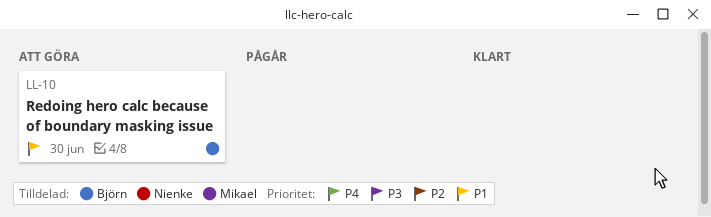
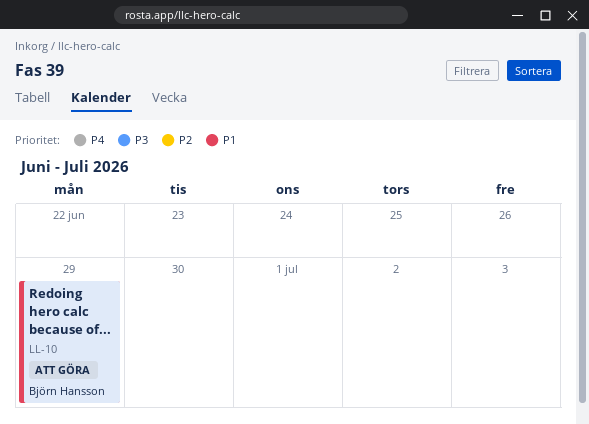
LL-10, due: Jun 30 -> Jun 29

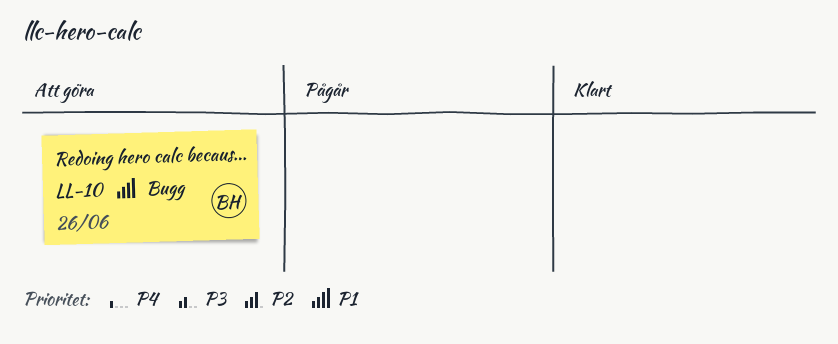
LL-10, due: Jun 29 -> Jun 26

